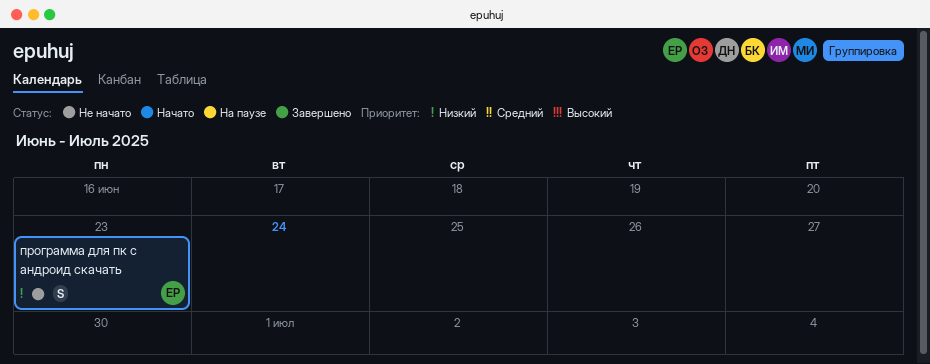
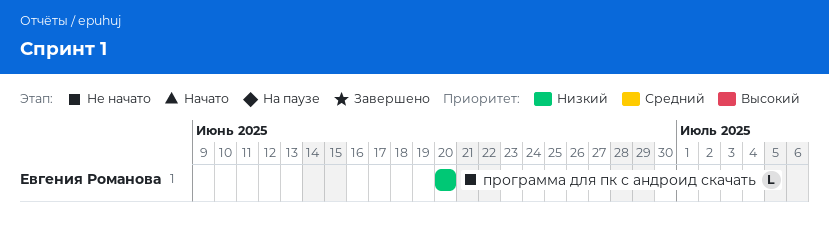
программа для пк с андроид скачать, estimate: S -> L
программа для пк с андроид скачать, due: Jun 23 -> Jun 20

